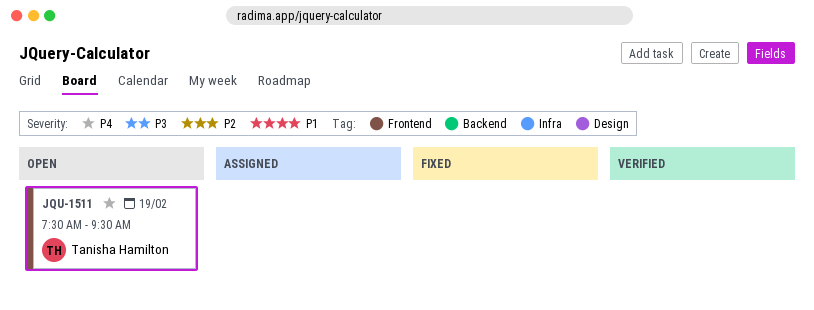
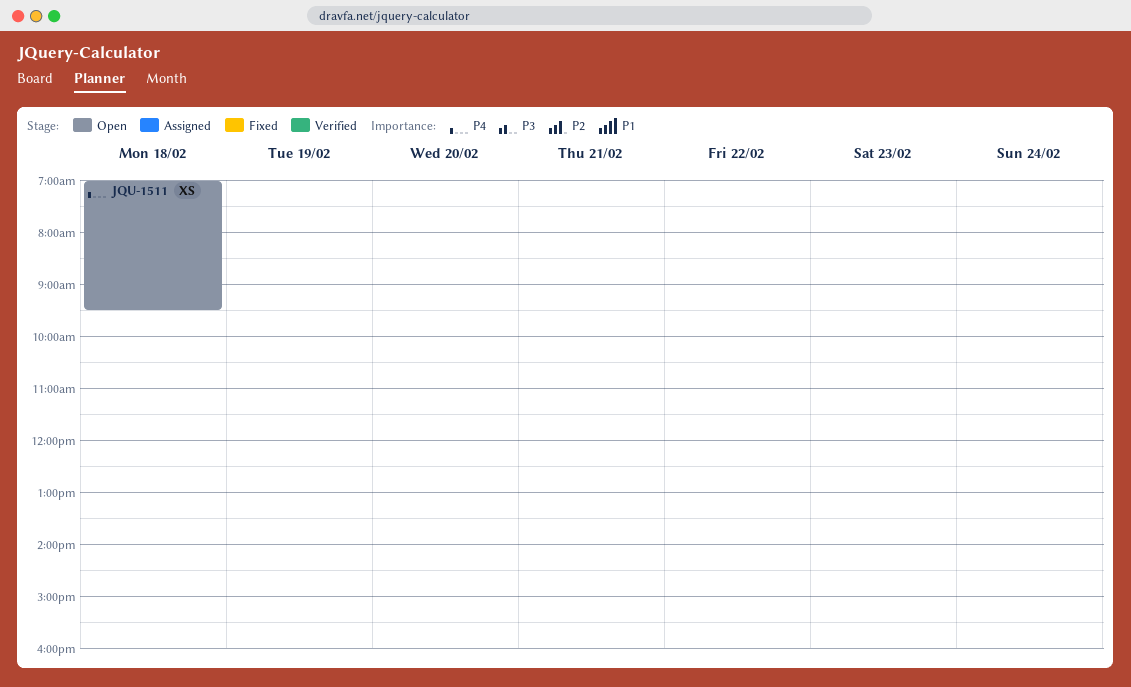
JQU-1511, day: Feb 19 -> Feb 18
JQU-1511, begins: 07:30 -> 07:00

